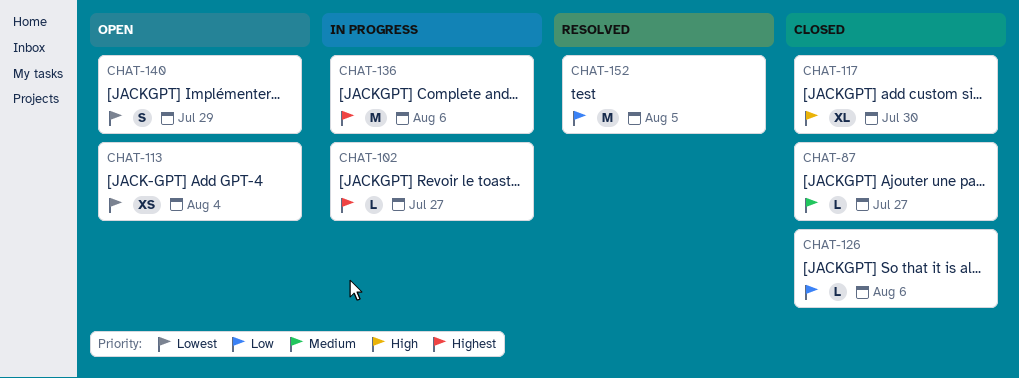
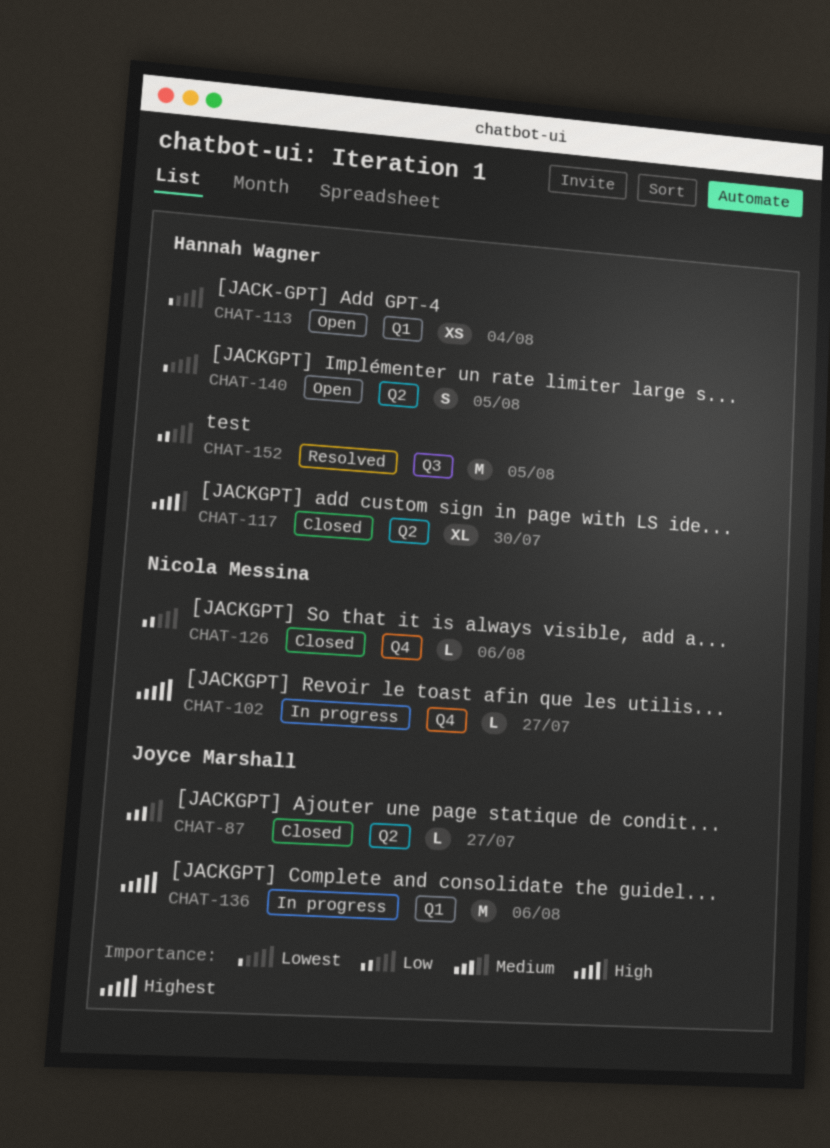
CHAT-140, due: Jul 29 -> Aug 5

